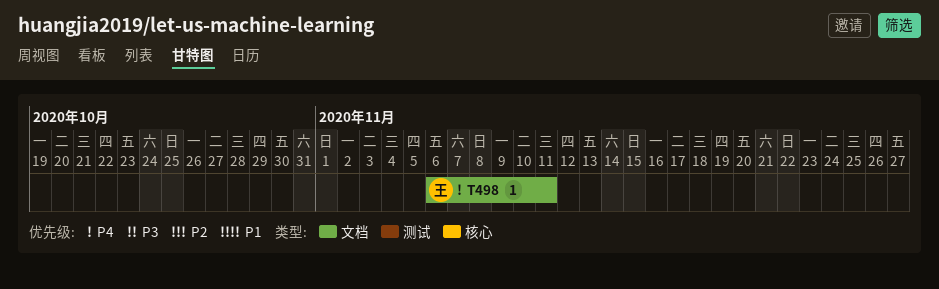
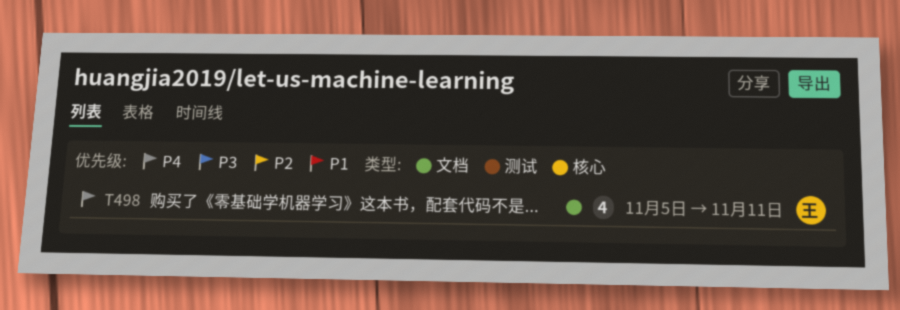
T498, estimate: 1 -> 4
T498, start: Nov 6 -> Nov 5

